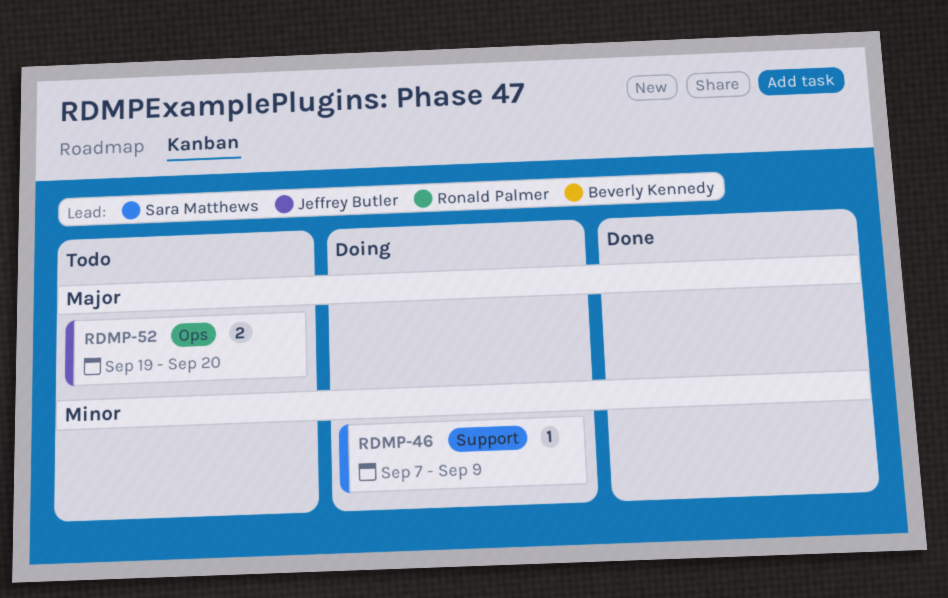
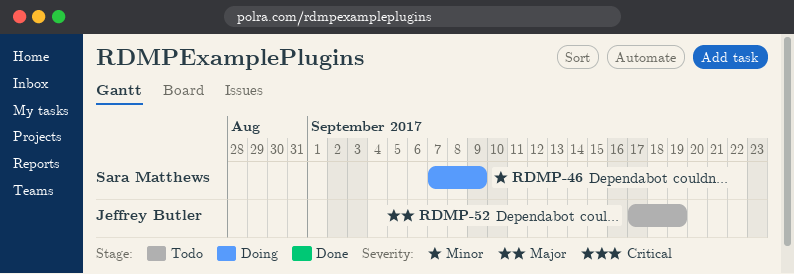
RDMP-52, start: Sep 19 -> Sep 17
RDMP-52, due: Sep 20 -> Sep 19

